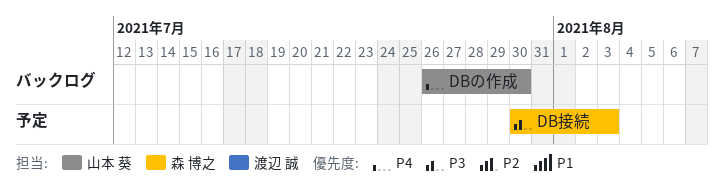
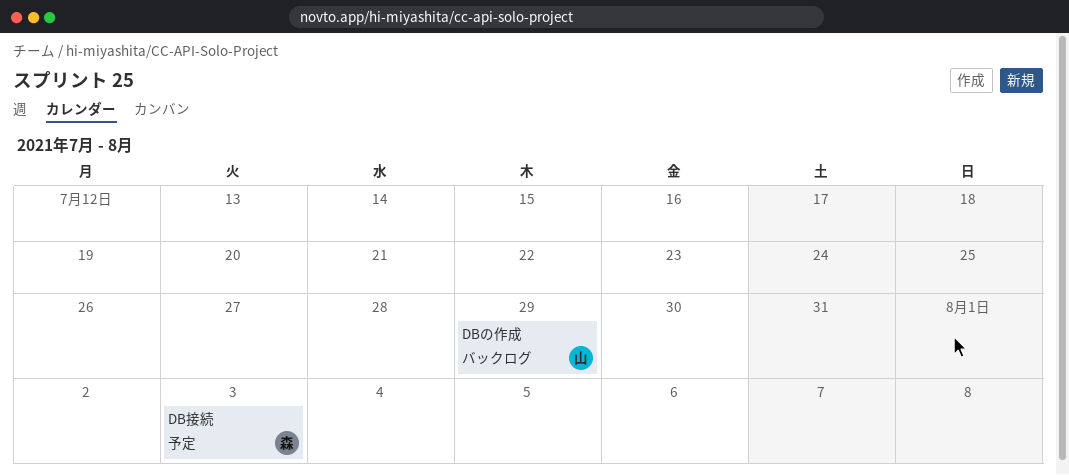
DBの作成, due: Jul 30 -> Jul 29

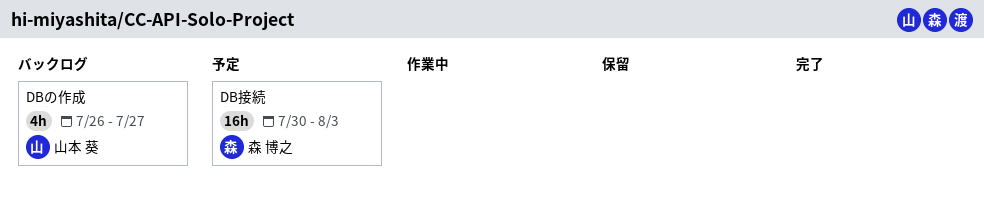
DBの作成, due: Jul 29 -> Jul 27

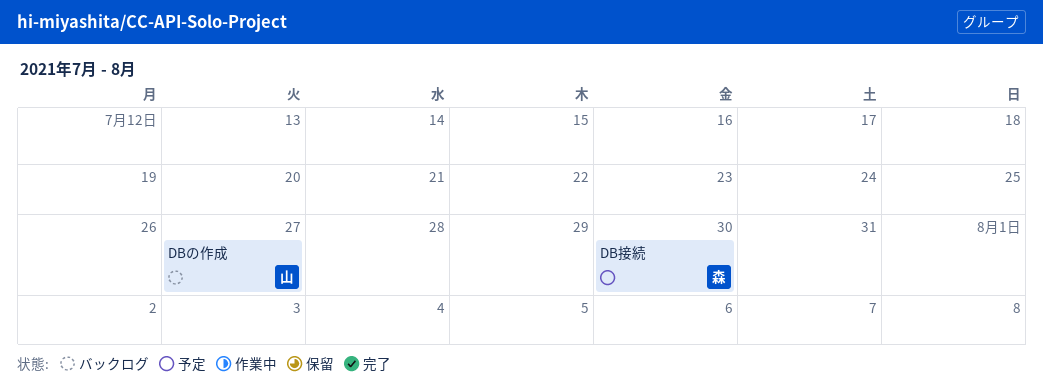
DB接続, due: Aug 3 -> Jul 30

